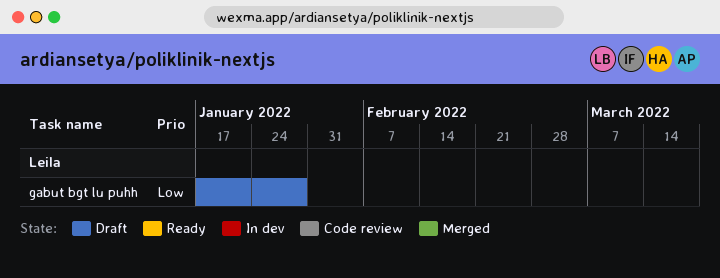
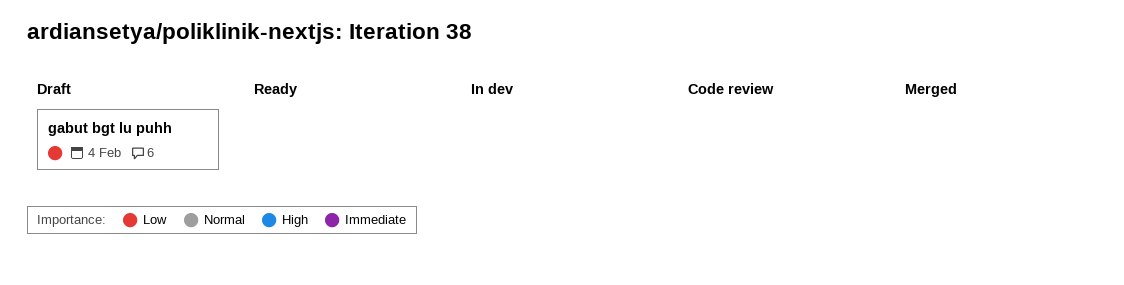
gabut bgt lu puhh, due: Jan 28 -> Feb 4

